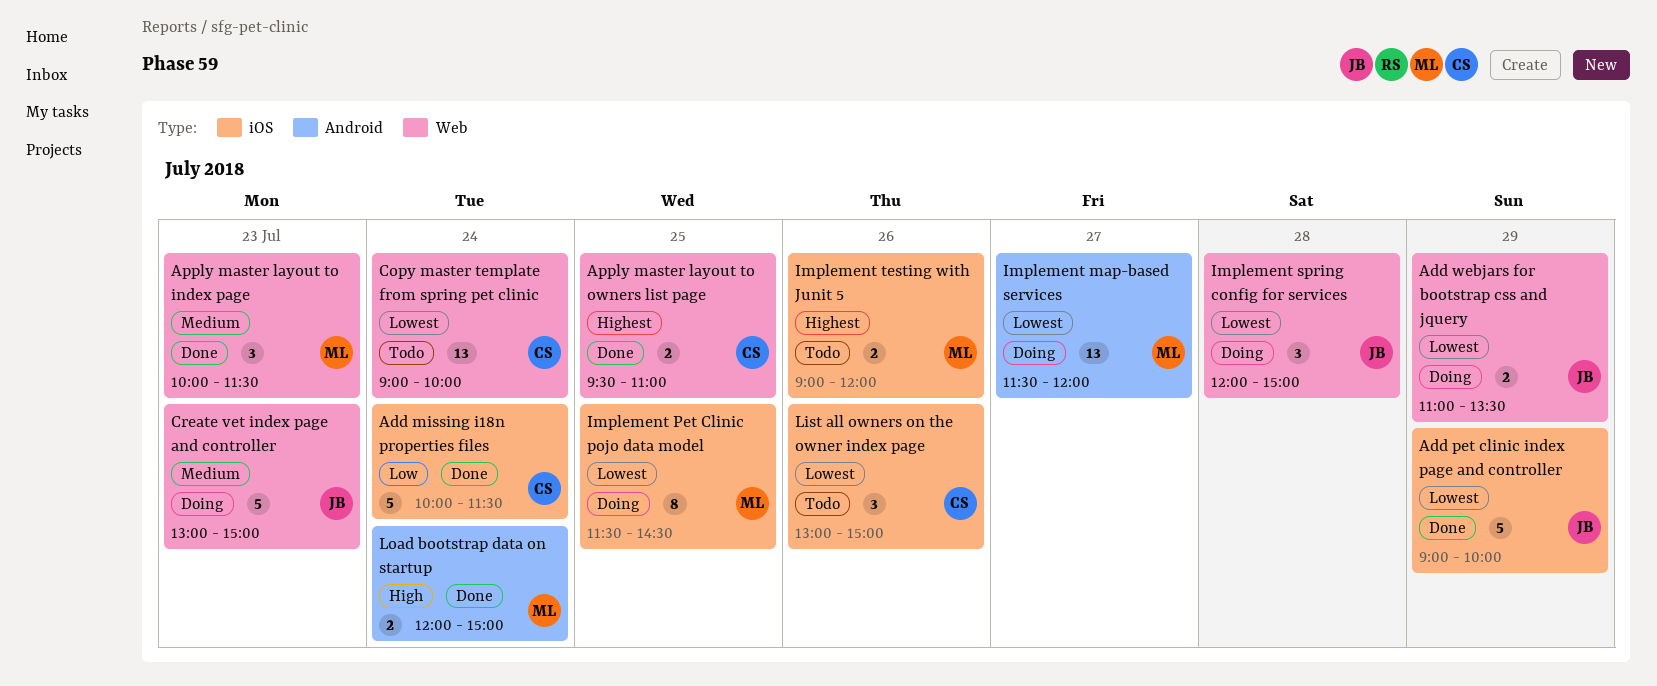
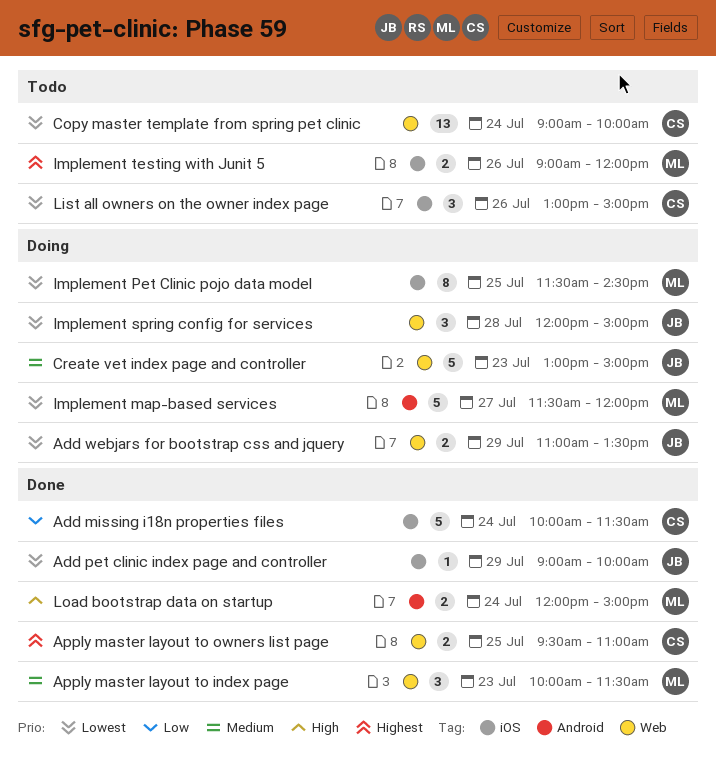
Add pet clinic index page and controller, estimate: 5 -> 1
Implement map-based services, estimate: 13 -> 5

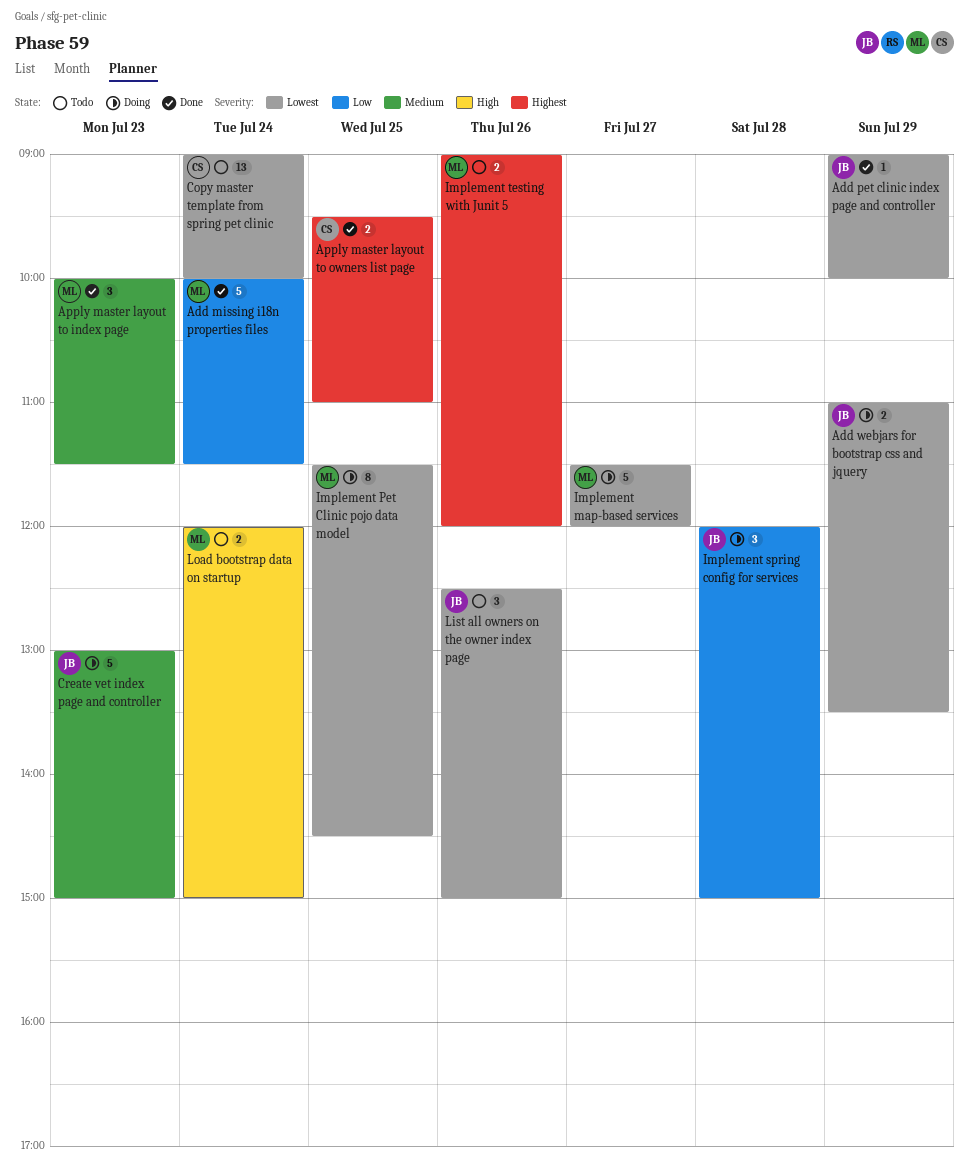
Add missing i18n properties files, owner: CS -> ML
Implement spring config for services, priority: Lowest -> Low
List all owners on the owner index page, owner: CS -> JB
List all owners on the owner index page, begins: 13:00 -> 12:30
Load bootstrap data on startup, status: Done -> Todo

